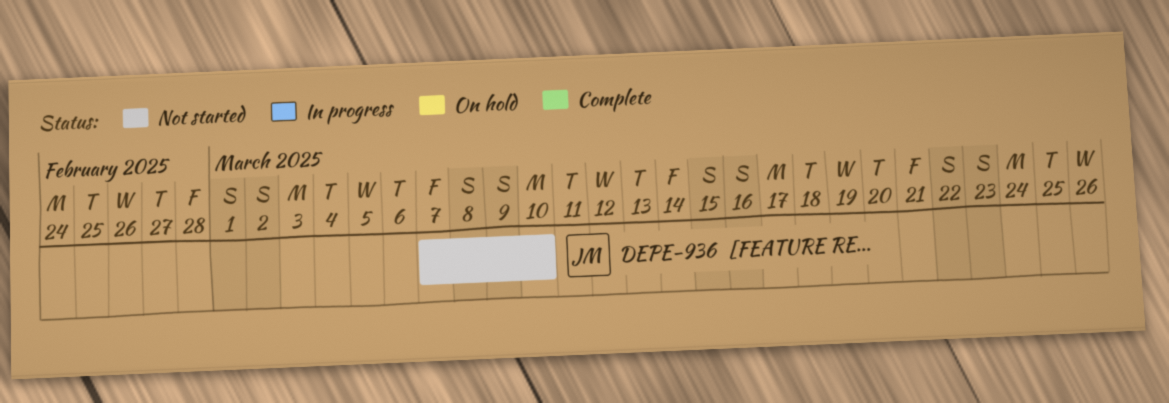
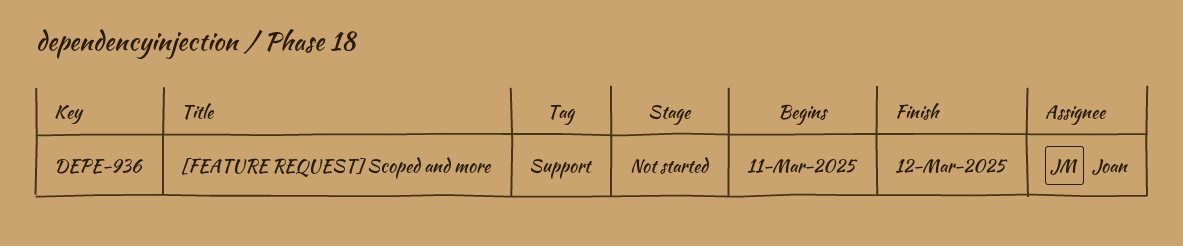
DEPE-936, start: Mar 7 -> Mar 11
DEPE-936, due: Mar 10 -> Mar 12

